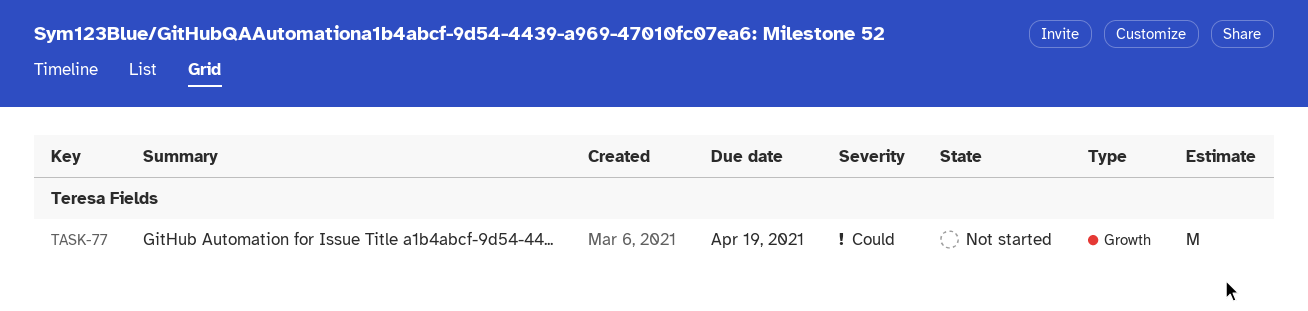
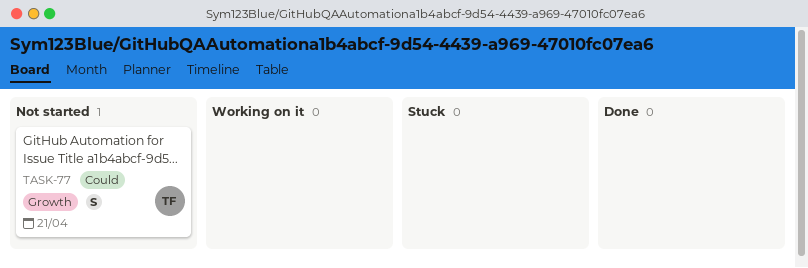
TASK-77, estimate: M -> S
TASK-77, due: Apr 19 -> Apr 21

